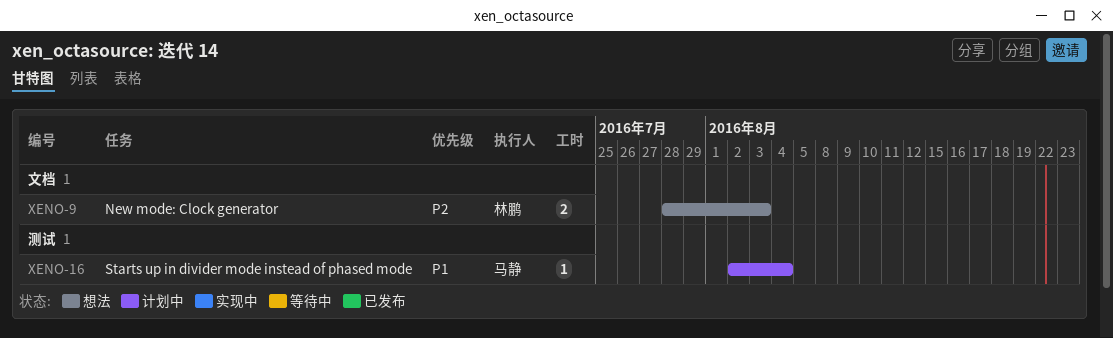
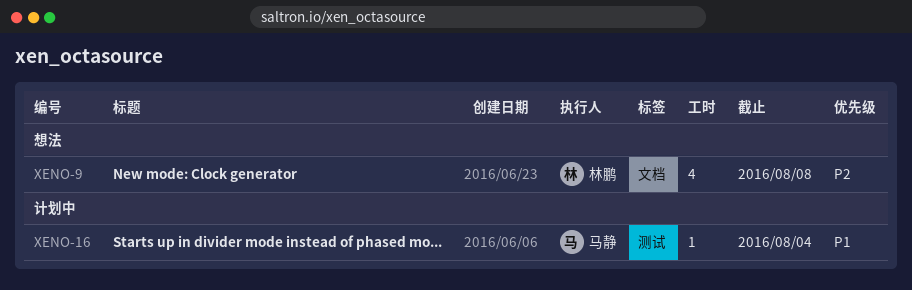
XENO-9, estimate: 2 -> 4
XENO-9, due: Aug 3 -> Aug 8

